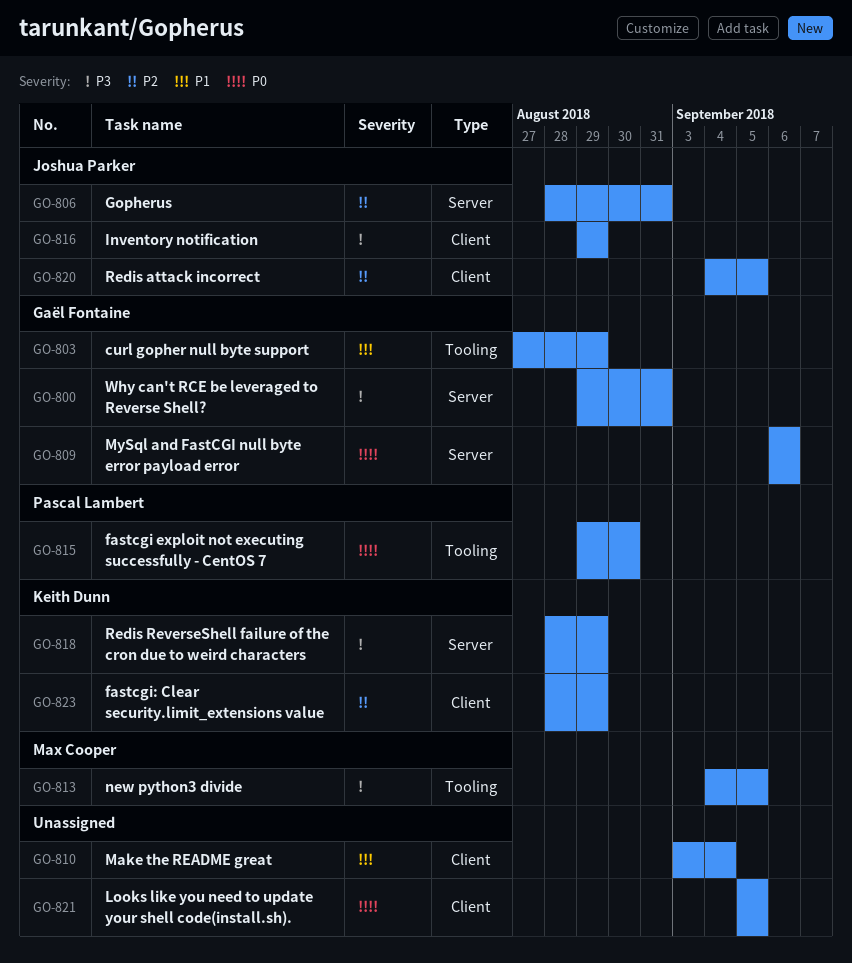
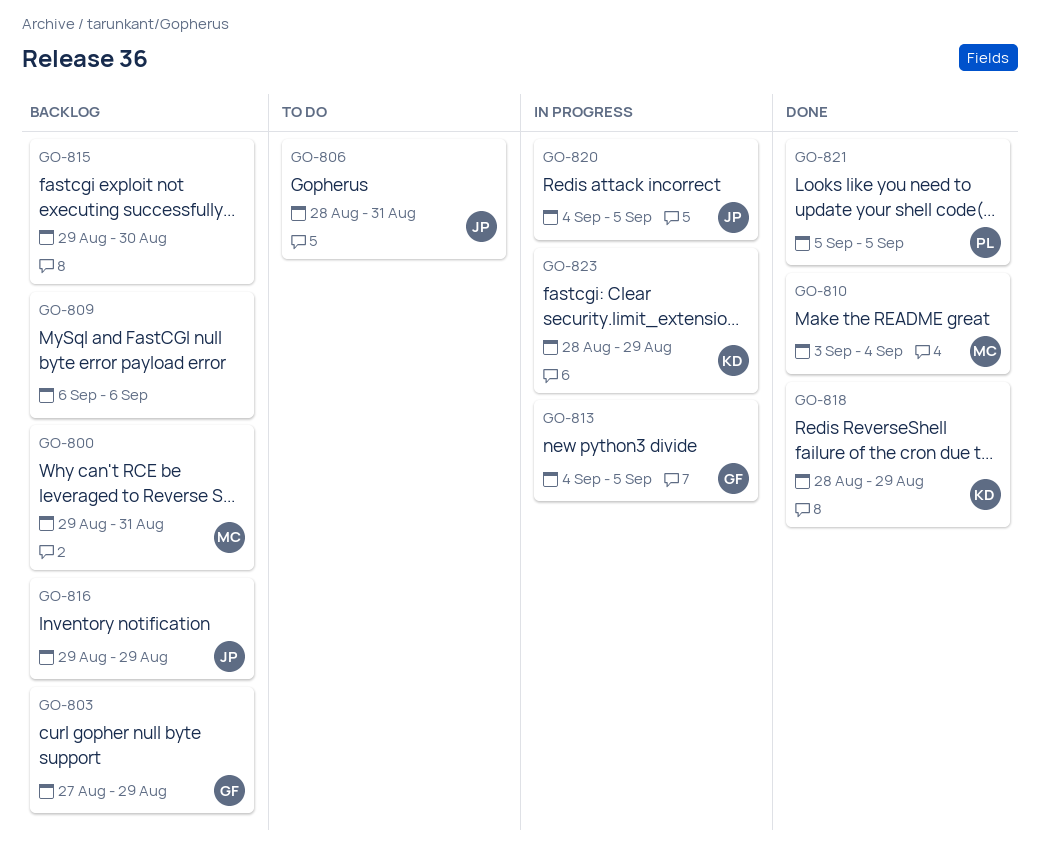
GO-800, owner: Gaël Fontaine -> Max Cooper
GO-809, owner: Gaël Fontaine -> none
GO-810, owner: none -> Max Cooper
GO-813, owner: Max Cooper -> Gaël Fontaine
GO-815, owner: Pascal Lambert -> none
GO-821, owner: none -> Pascal Lambert

